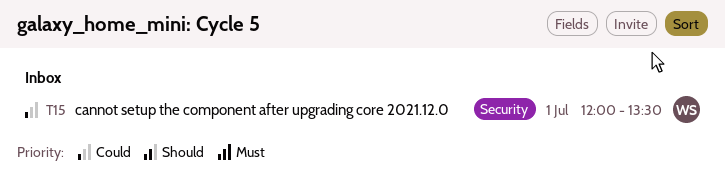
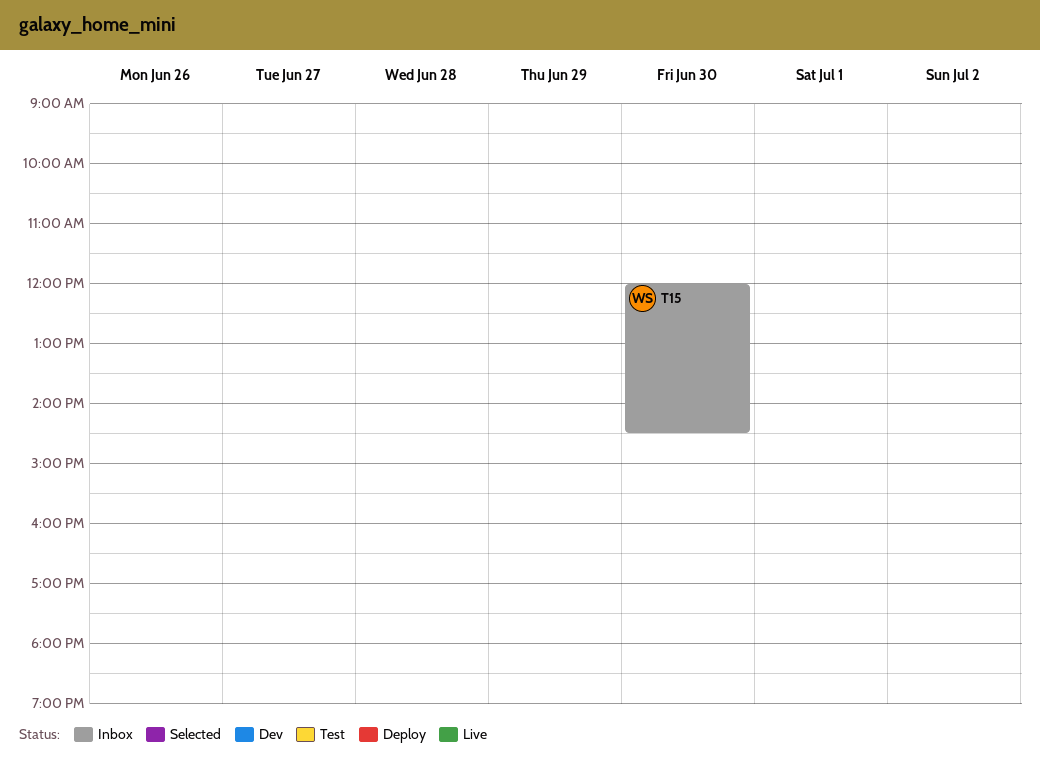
T15, day: Jul 1 -> Jun 30
T15, ends: 13:30 -> 14:30

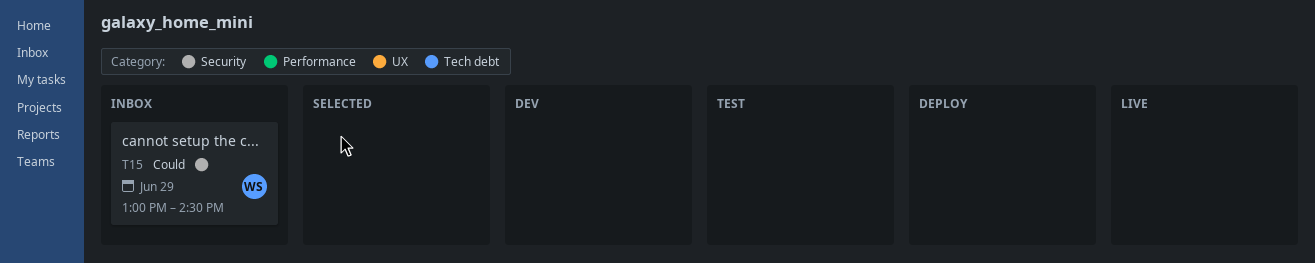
T15, day: Jun 30 -> Jun 29
T15, begins: 12:00 -> 13:00

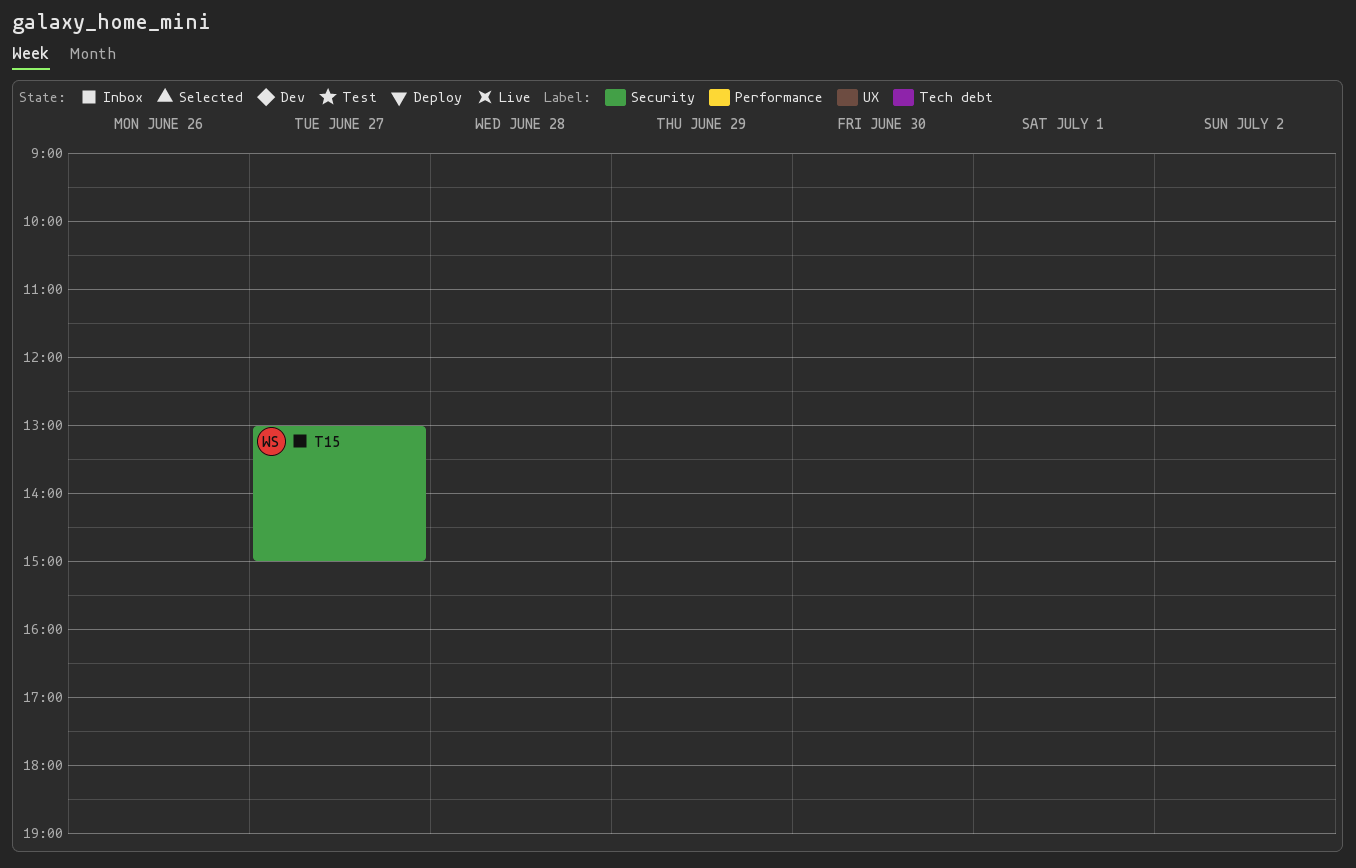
T15, day: Jun 29 -> Jun 27
T15, ends: 14:30 -> 15:00

